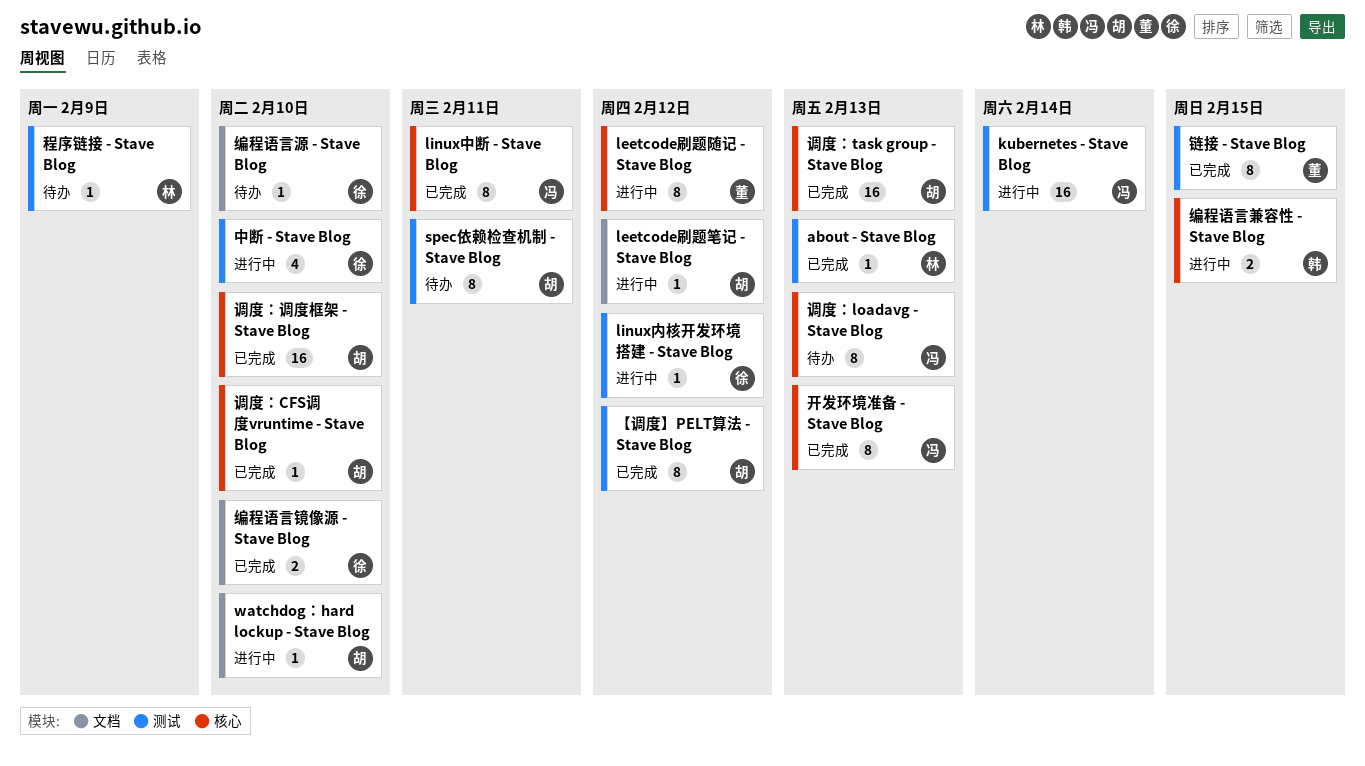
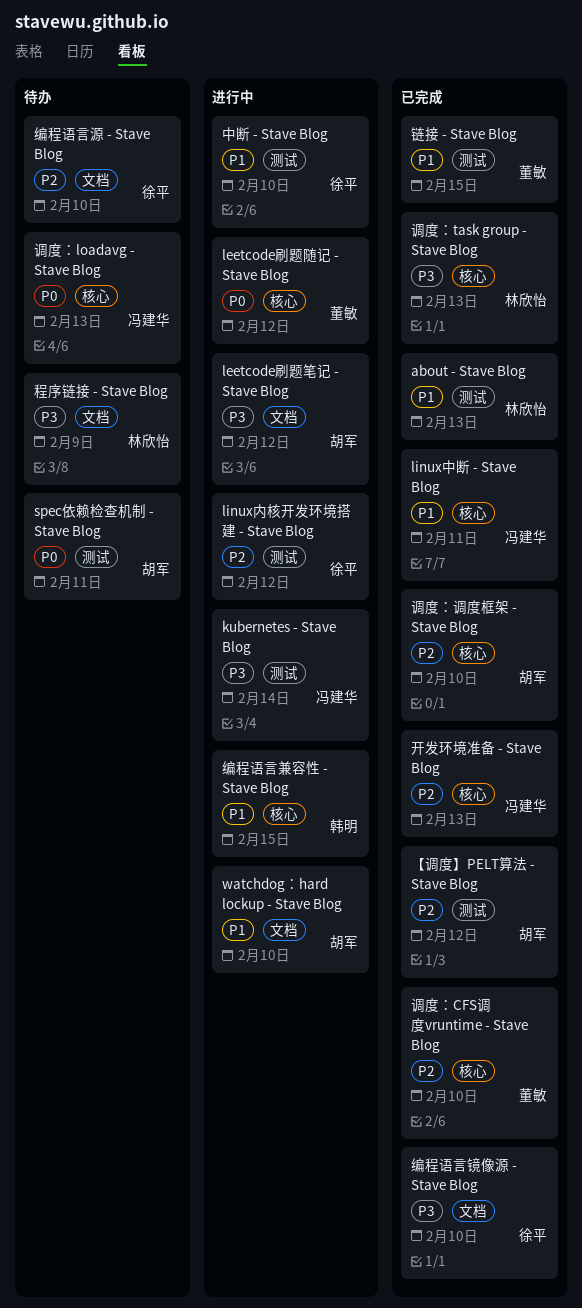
程序链接 - Stave Blog, label: 测试 -> 文档
调度：CFS调度vruntime - Stave Blog, owner: 胡军 -> 董敏
调度：task group - Stave Blog, owner: 胡军 -> 林欣怡

